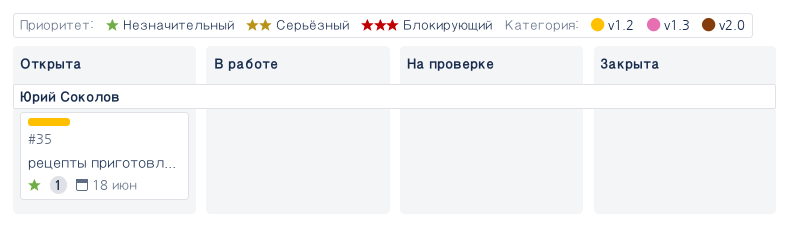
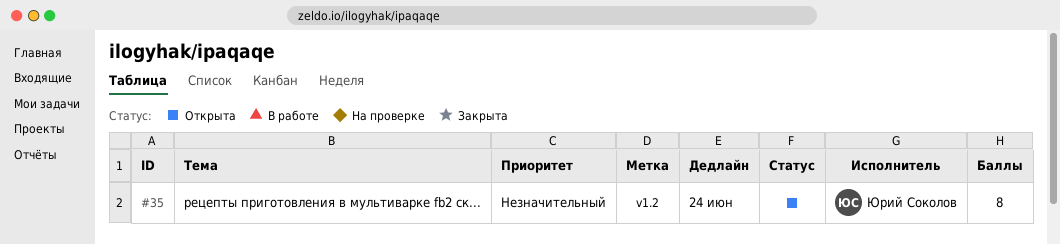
#35, estimate: 1 -> 8
#35, due: Jun 18 -> Jun 24

